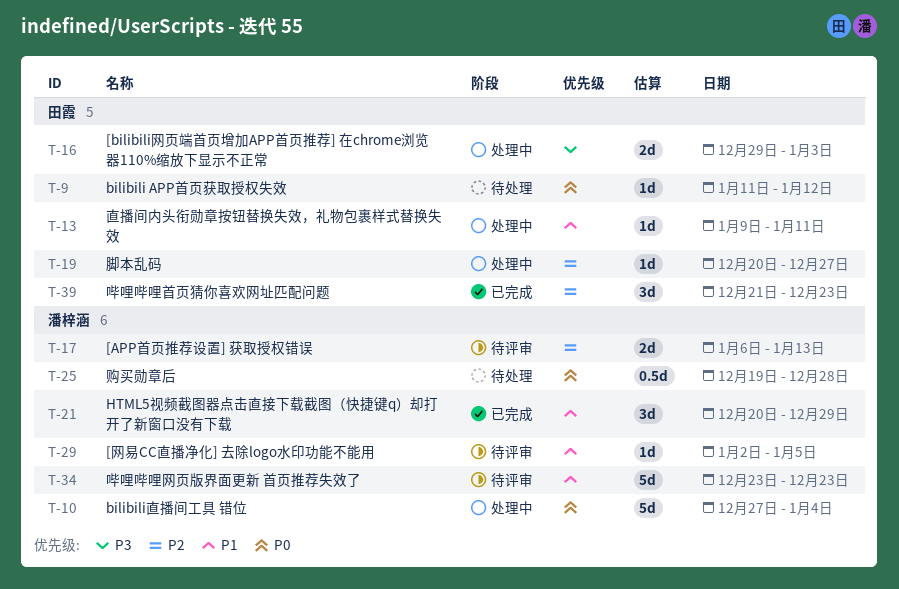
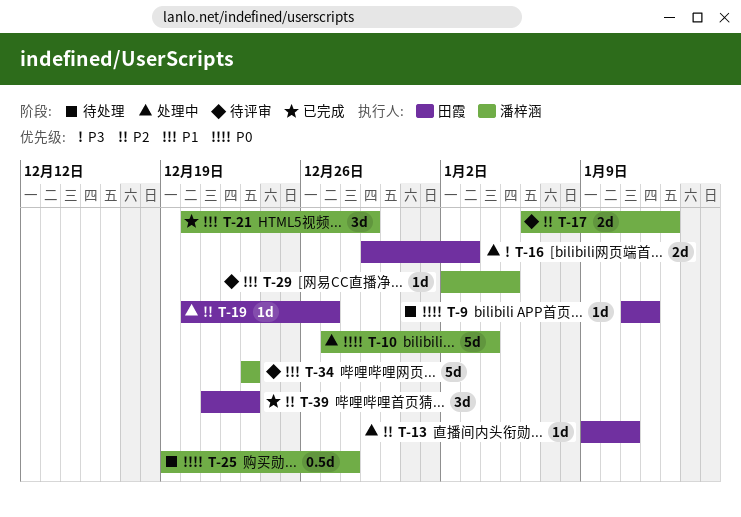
T-13, priority: P1 -> P2

